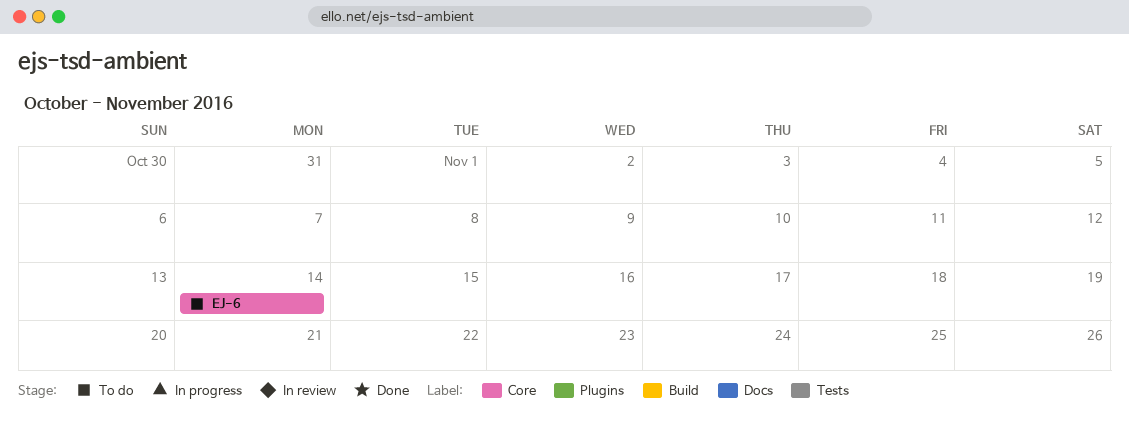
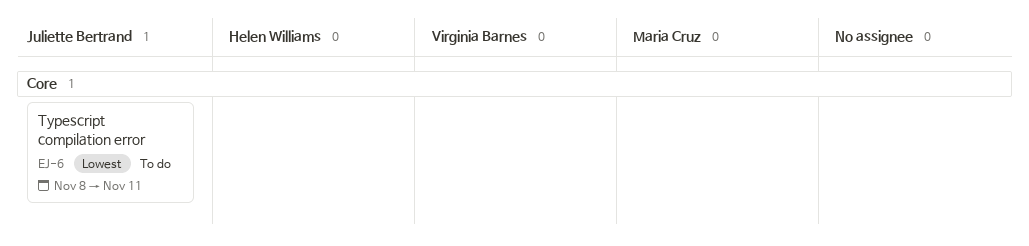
EJ-6, start: Nov 14 -> Nov 8
EJ-6, due: Nov 14 -> Nov 11

